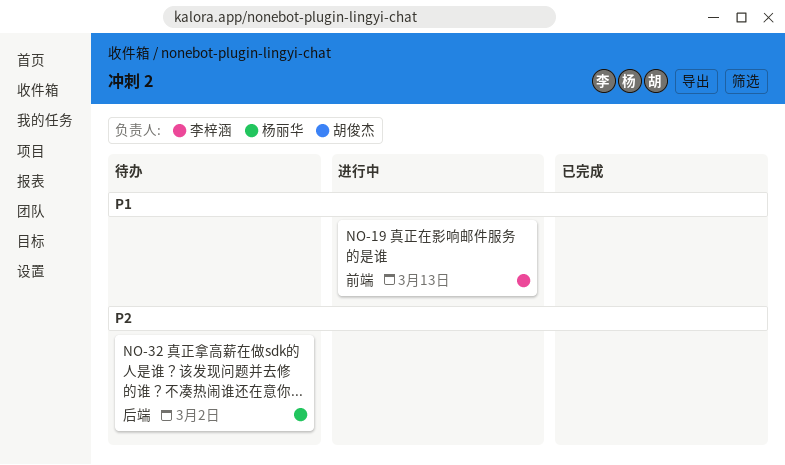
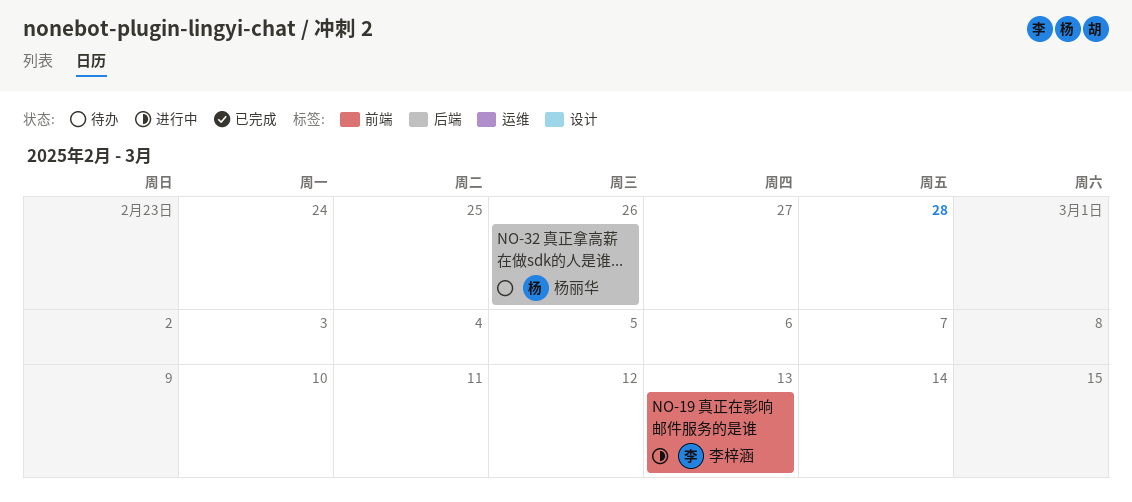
NO-32, due: Mar 2 -> Feb 26

